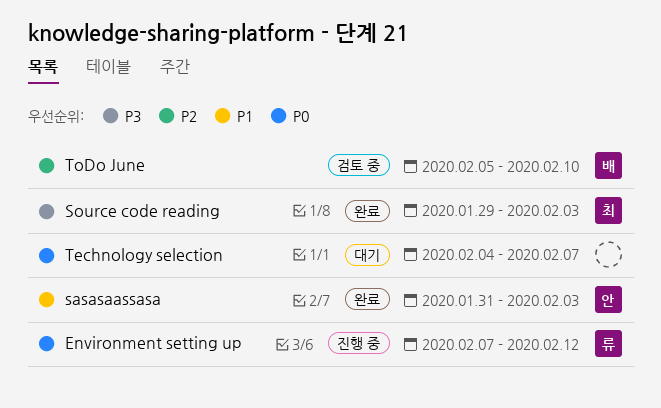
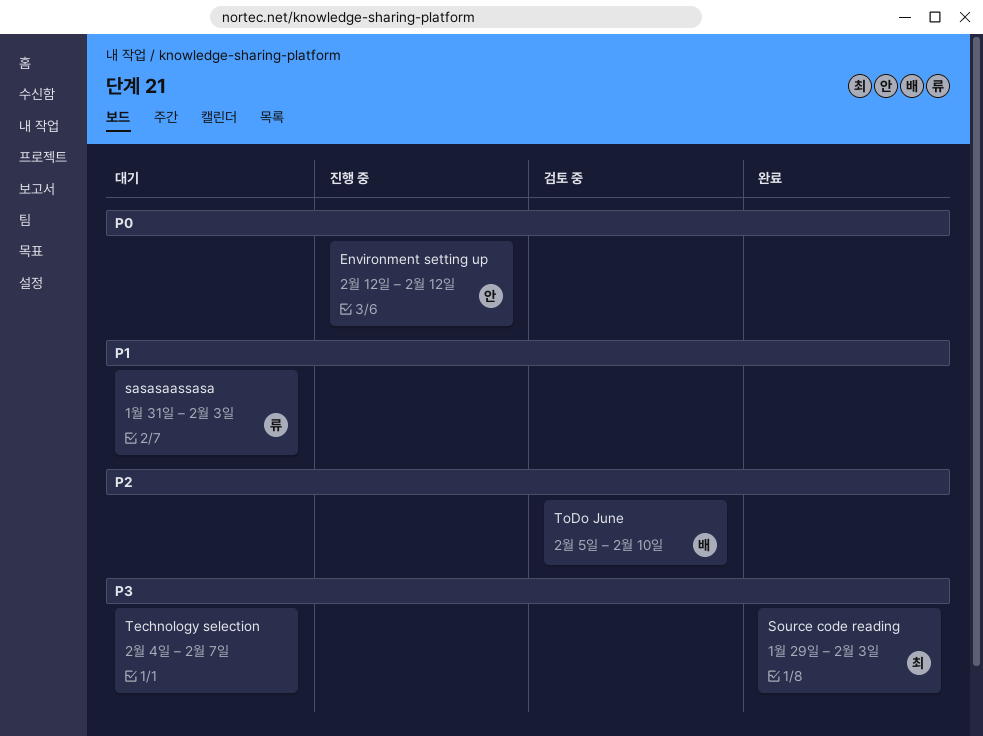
Environment setting up, owner: 류 -> 안
Environment setting up, start: Feb 7 -> Feb 12
sasasaassasa, status: 완료 -> 대기
sasasaassasa, owner: 안 -> 류
Technology selection, priority: P0 -> P3

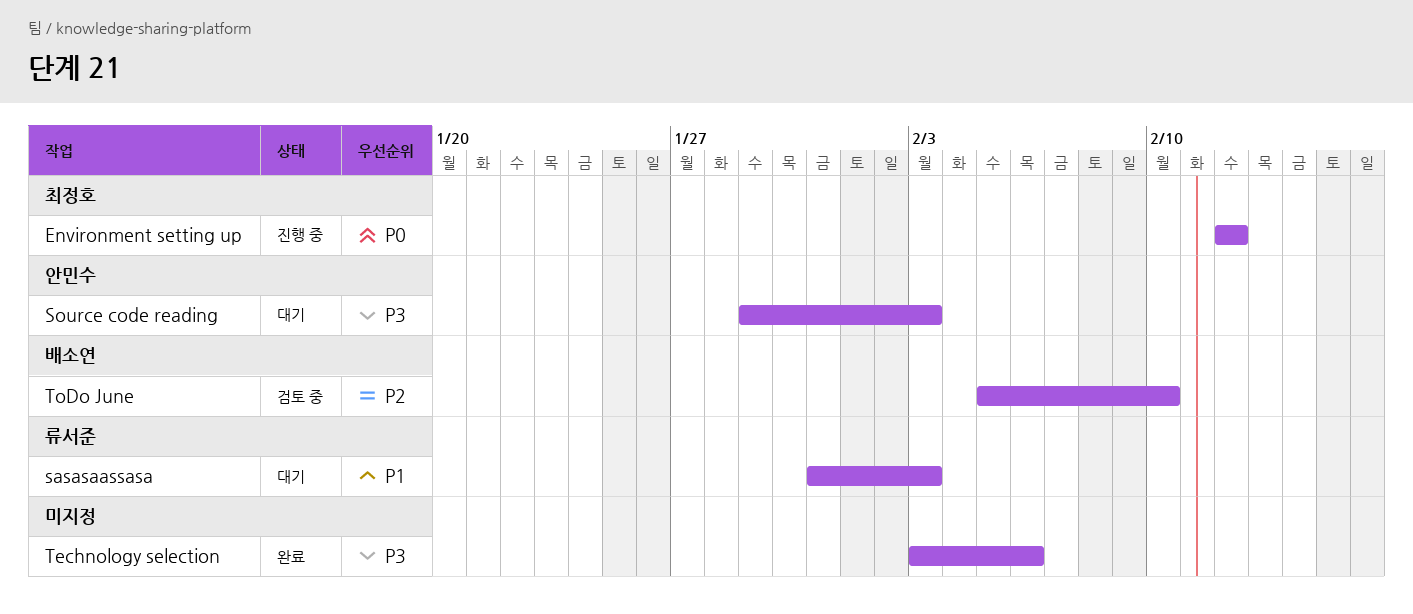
Environment setting up, owner: 안민수 -> 최정호
Source code reading, status: 완료 -> 대기
Source code reading, owner: 최정호 -> 안민수
Technology selection, status: 대기 -> 완료
Technology selection, start: Feb 4 -> Feb 3
Technology selection, due: Feb 7 -> Feb 6

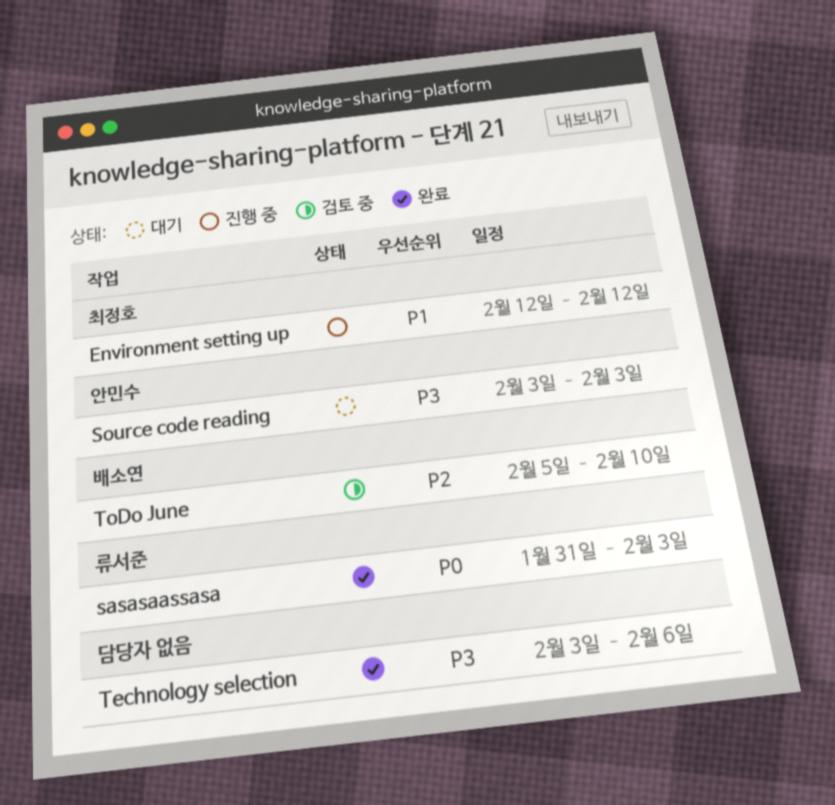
Environment setting up, priority: P0 -> P1
sasasaassasa, status: 대기 -> 완료
sasasaassasa, priority: P1 -> P0
Source code reading, start: Jan 29 -> Feb 3

